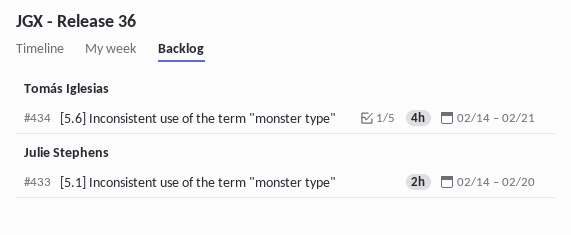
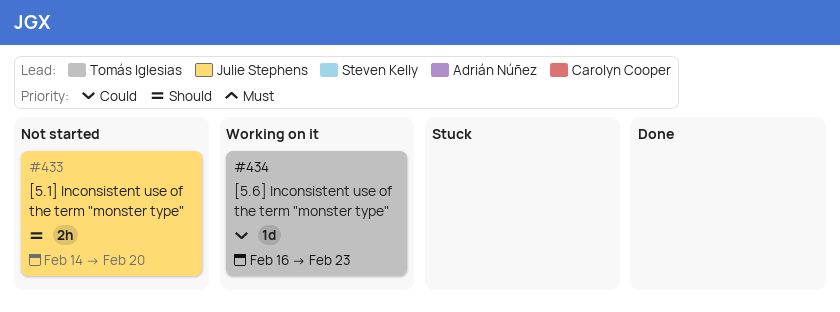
#434, estimate: 4h -> 1d
#434, start: Feb 14 -> Feb 16
#434, due: Feb 21 -> Feb 23

